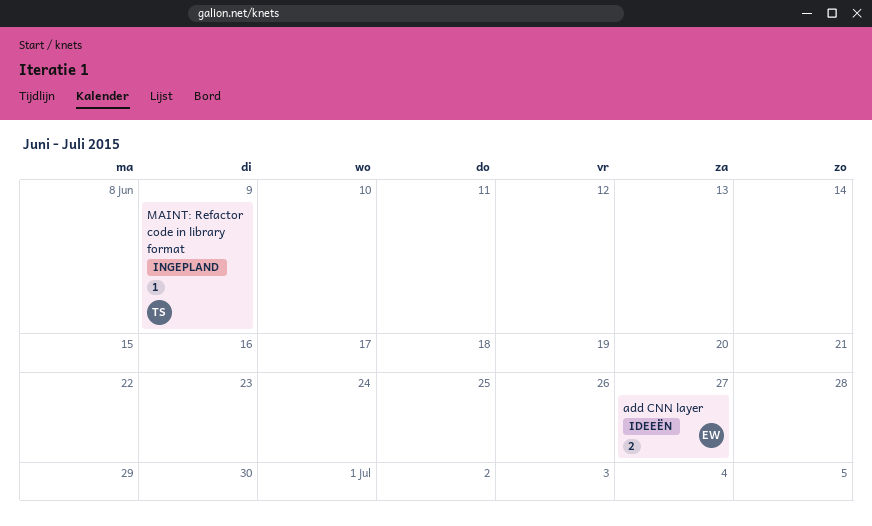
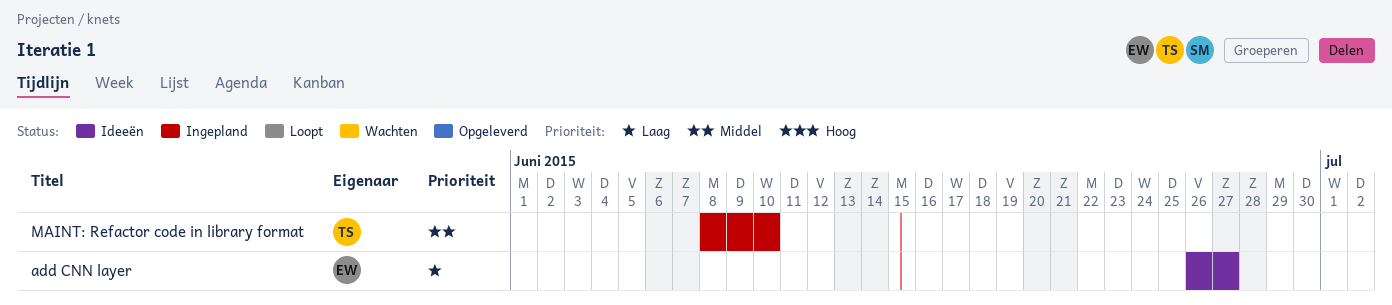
MAINT: Refactor code in library format, due: Jun 9 -> Jun 10

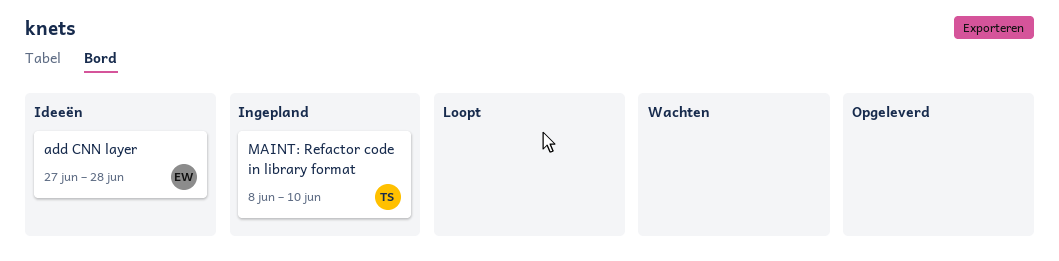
add CNN layer, start: Jun 26 -> Jun 27
add CNN layer, due: Jun 27 -> Jun 28

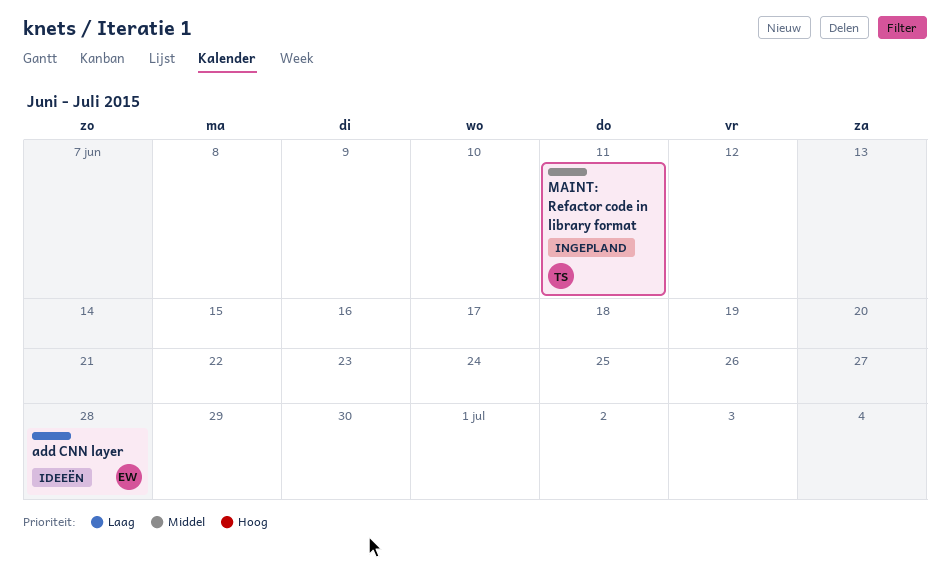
MAINT: Refactor code in library format, due: Jun 10 -> Jun 11

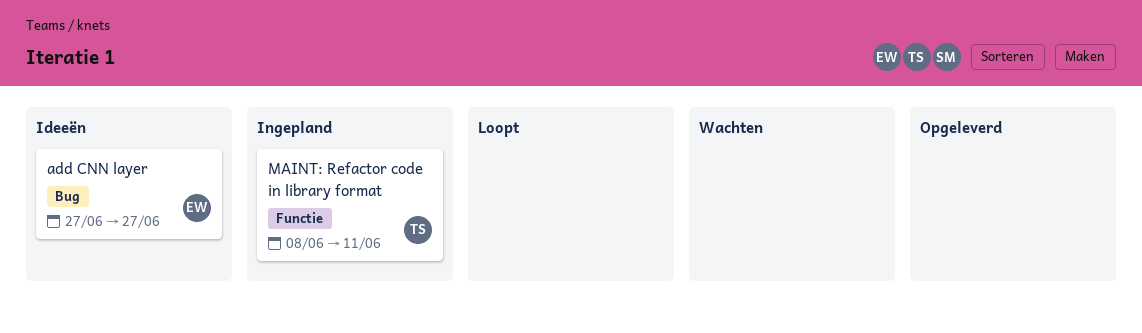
add CNN layer, due: Jun 28 -> Jun 27

